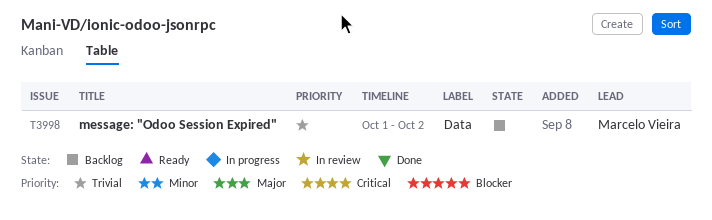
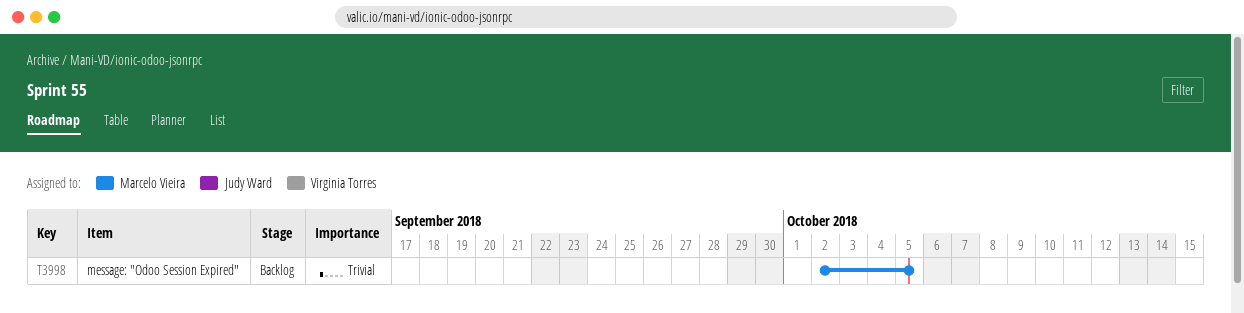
T3998, start: Oct 1 -> Oct 2
T3998, due: Oct 2 -> Oct 5

